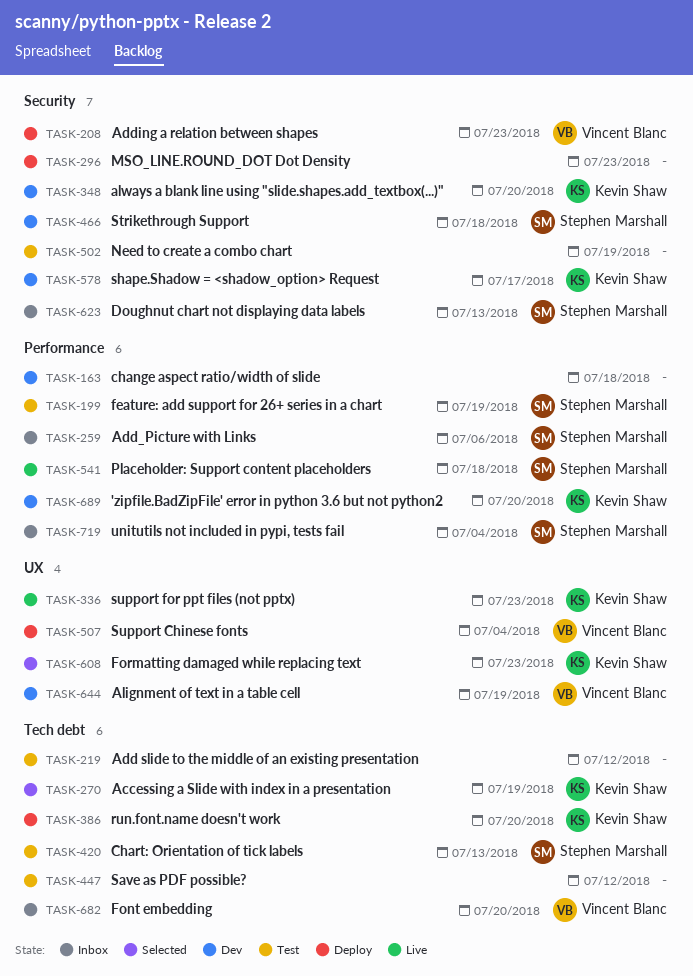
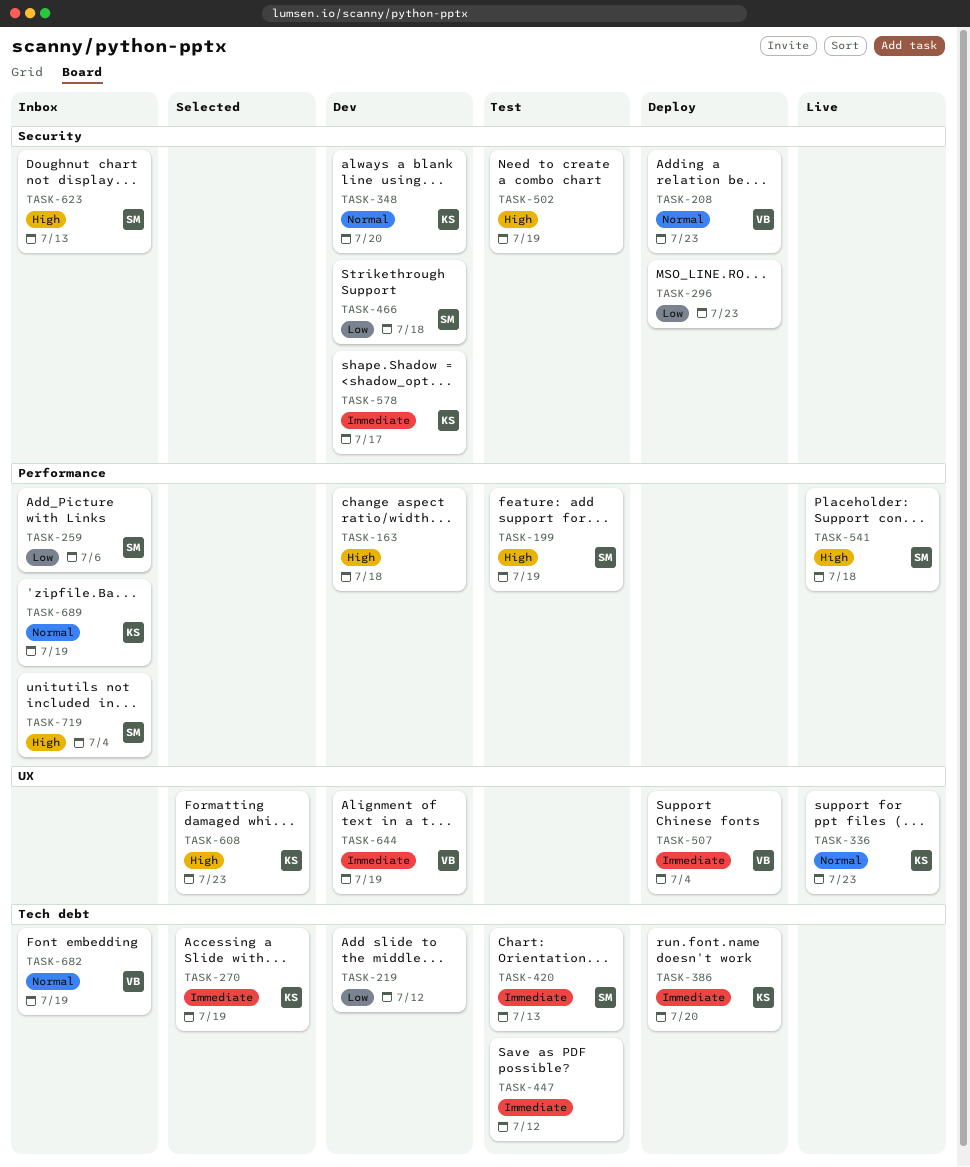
TASK-219, status: Test -> Dev
TASK-682, due: Jul 20 -> Jul 19
TASK-689, status: Dev -> Inbox
TASK-689, due: Jul 20 -> Jul 19

